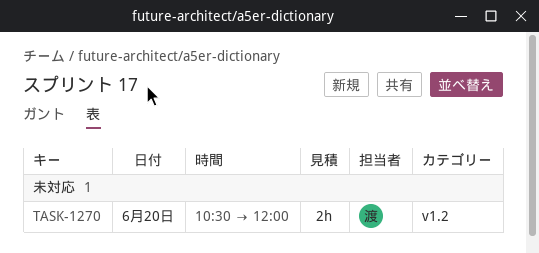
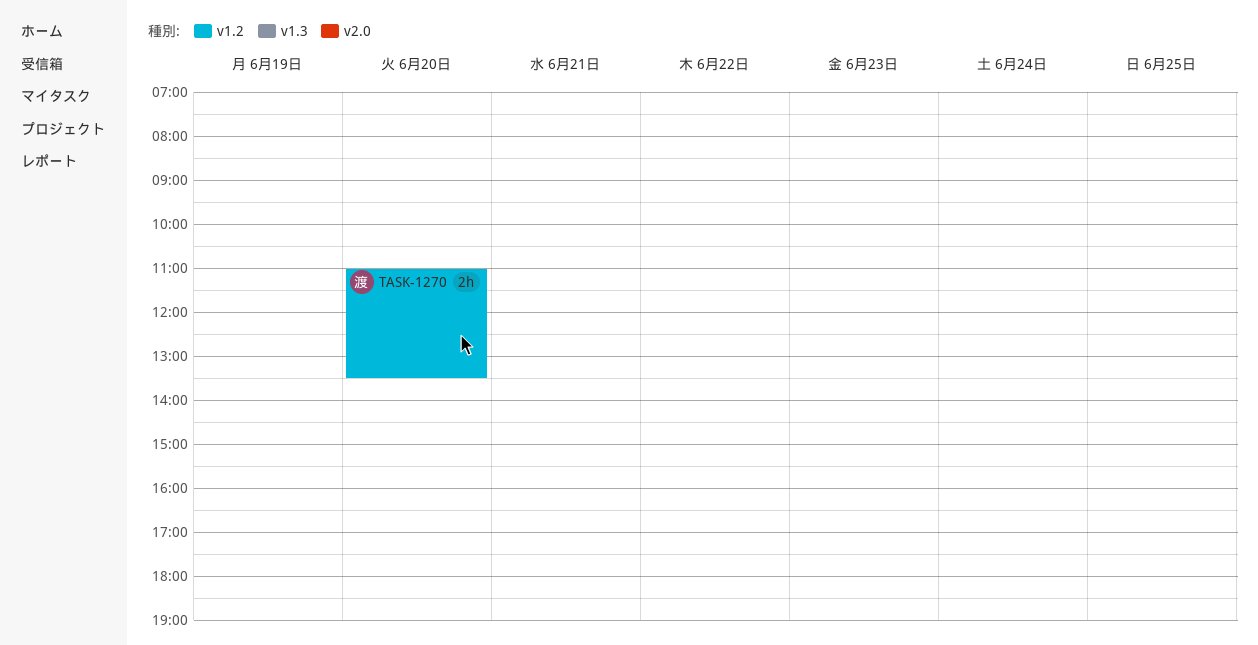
TASK-1270, begins: 10:30 -> 11:00
TASK-1270, ends: 12:00 -> 13:30

